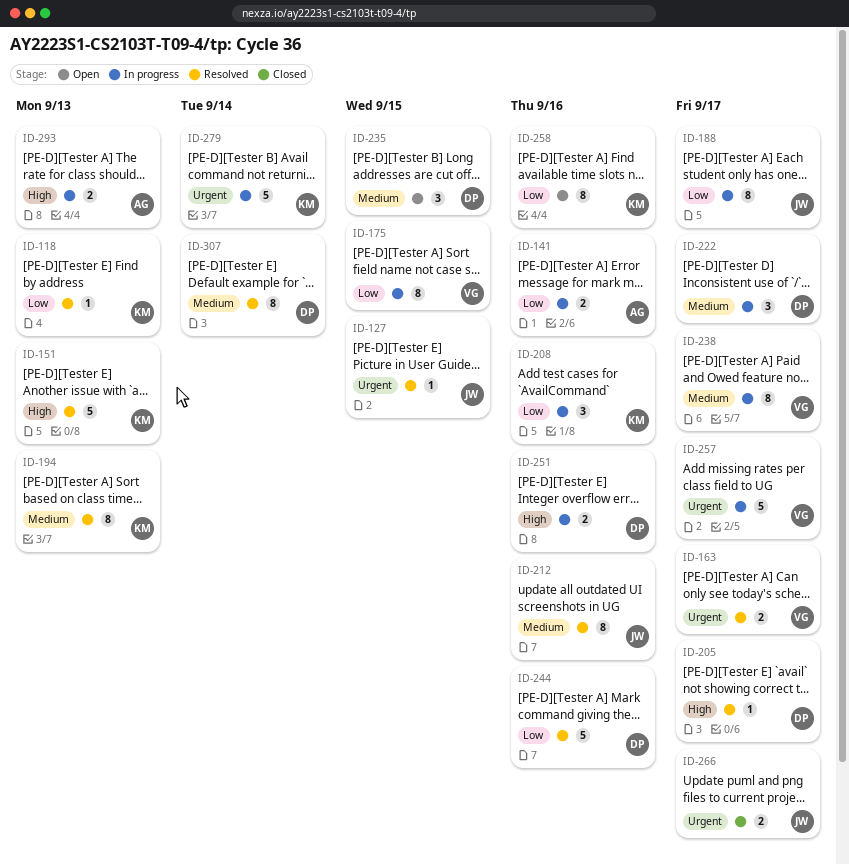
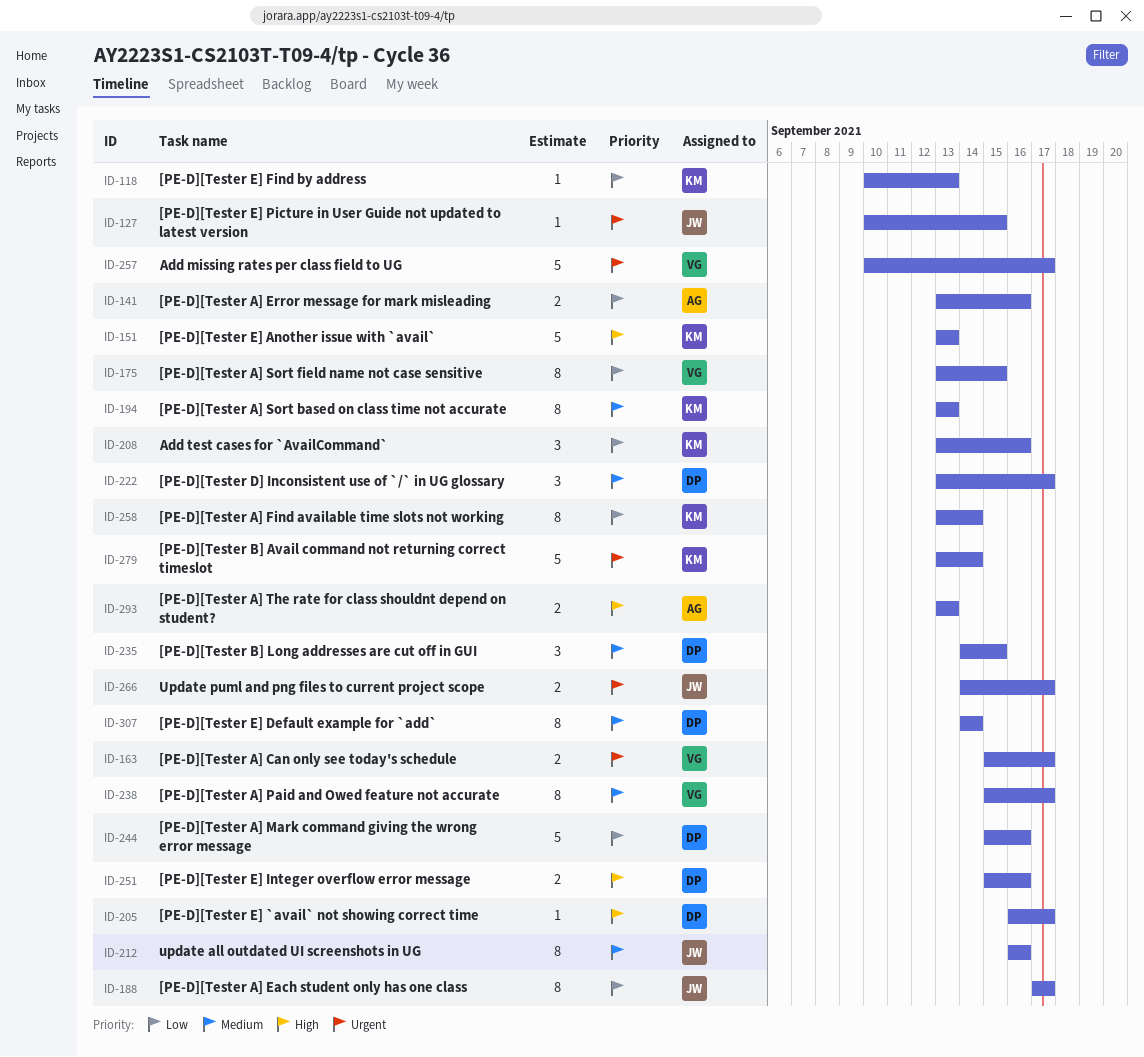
ID-258, due: Sep 16 -> Sep 14

